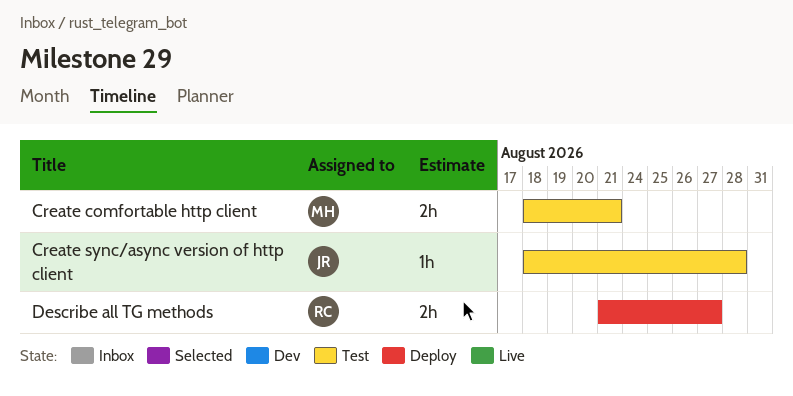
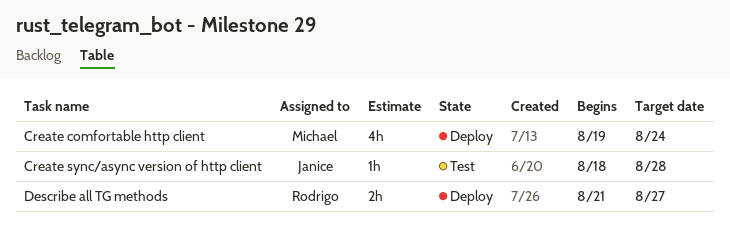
Create comfortable http client, status: Test -> Deploy
Create comfortable http client, estimate: 2h -> 4h
Create comfortable http client, start: Aug 18 -> Aug 19
Create comfortable http client, due: Aug 21 -> Aug 24

